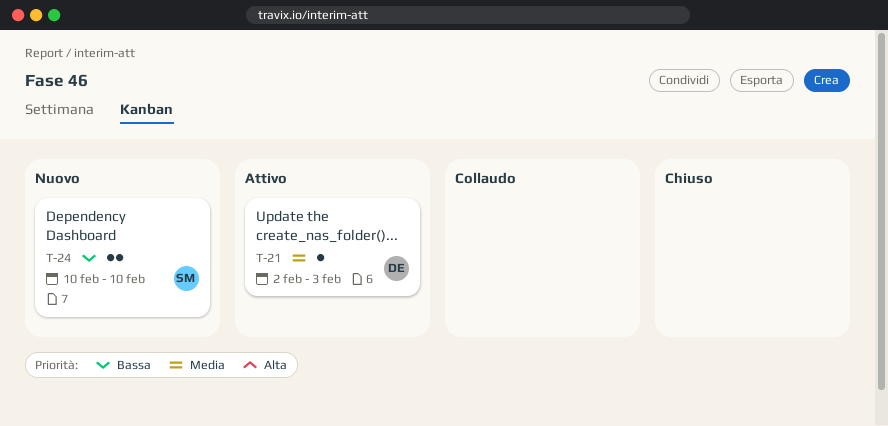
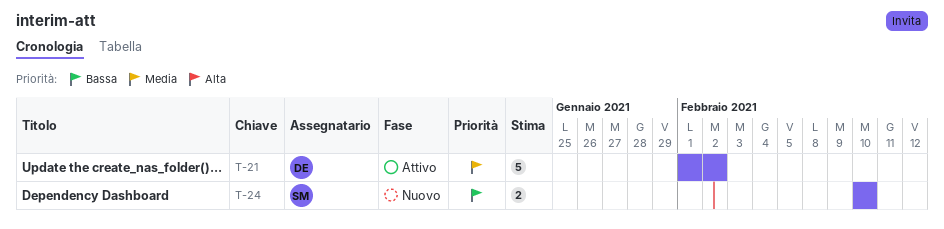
T-21, estimate: 1 -> 5
T-21, start: Feb 2 -> Feb 1
T-21, due: Feb 3 -> Feb 2

